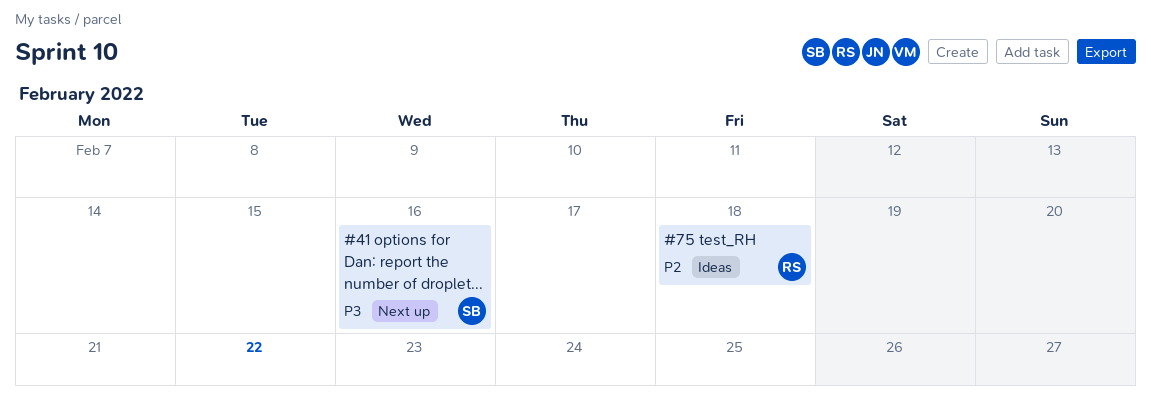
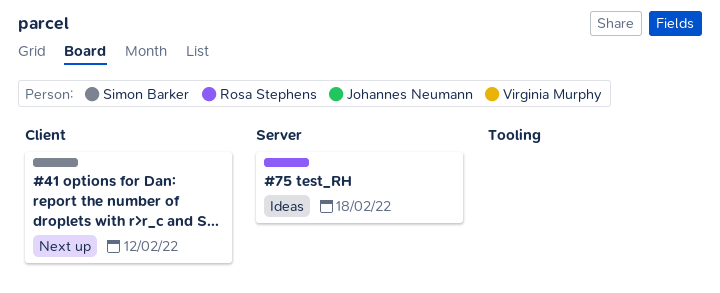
#41, due: Feb 16 -> Feb 12

